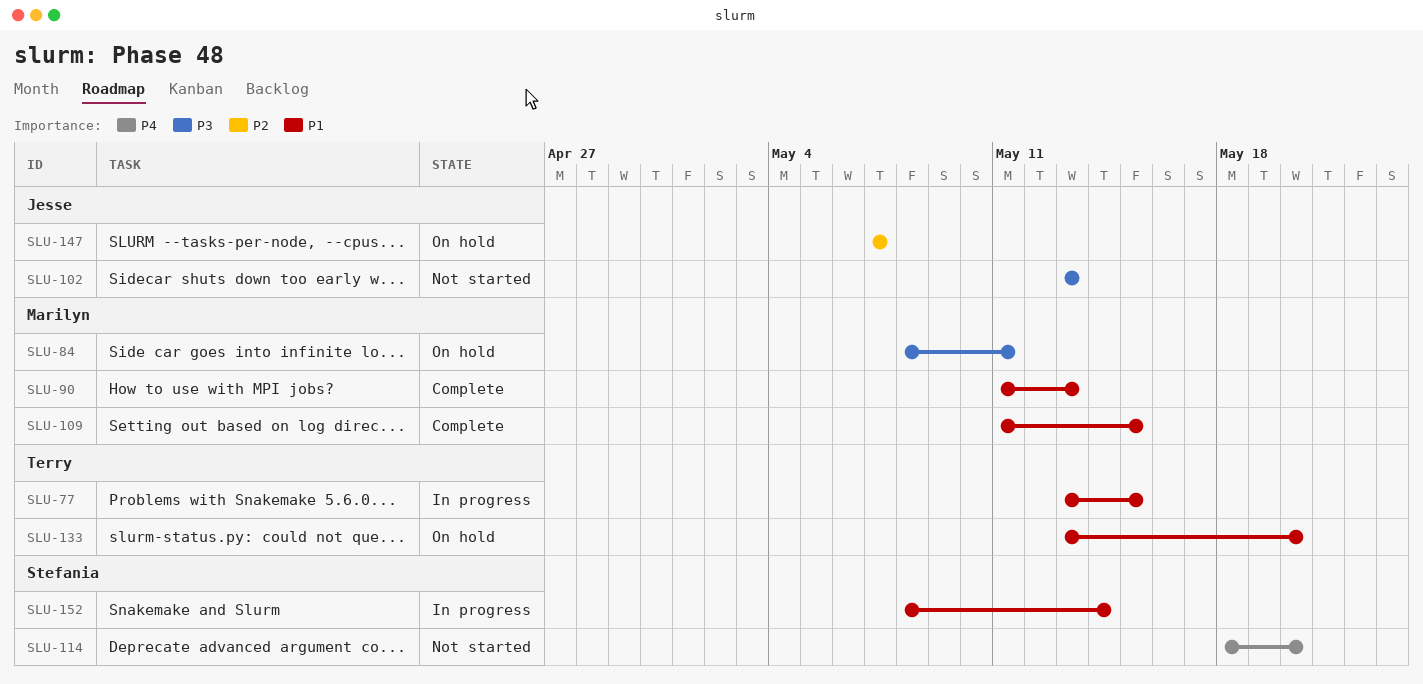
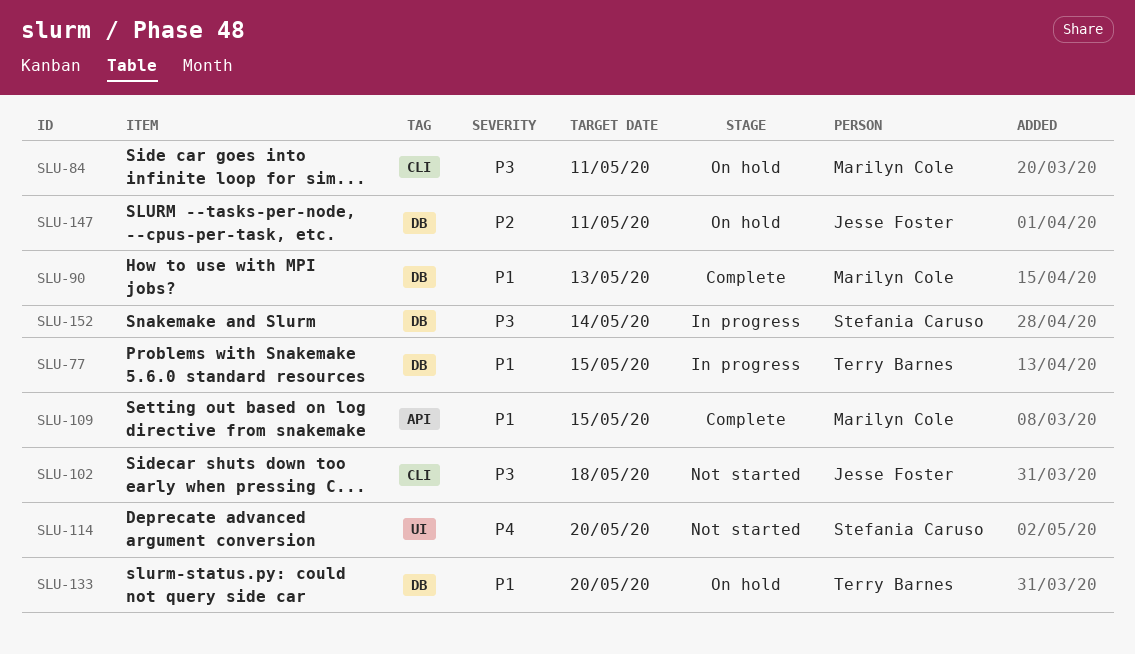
SLU-102, due: May 13 -> May 18
SLU-147, due: May 7 -> May 11
SLU-152, priority: P1 -> P3

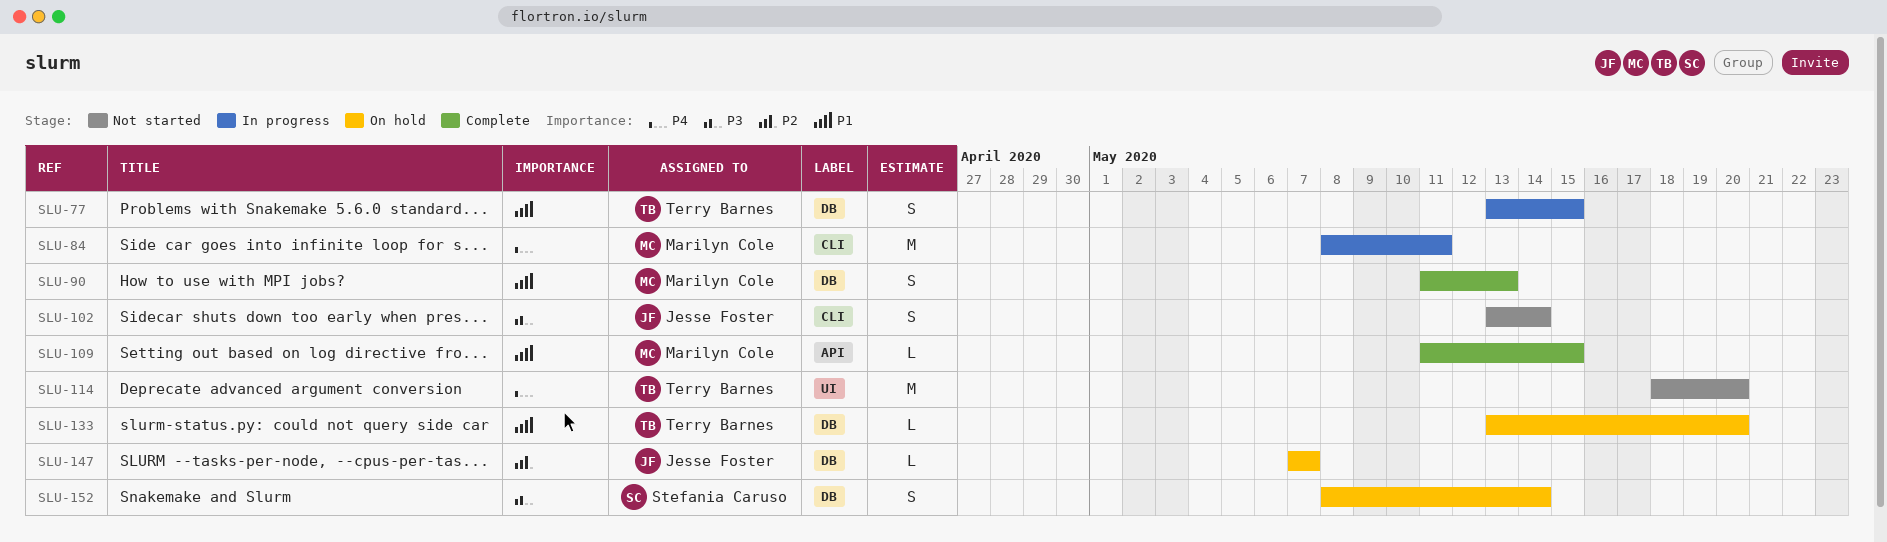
SLU-84, status: On hold -> In progress
SLU-84, priority: P3 -> P4
SLU-102, due: May 18 -> May 14
SLU-114, owner: Stefania Caruso -> Terry Barnes
SLU-147, due: May 11 -> May 7
SLU-152, status: In progress -> On hold

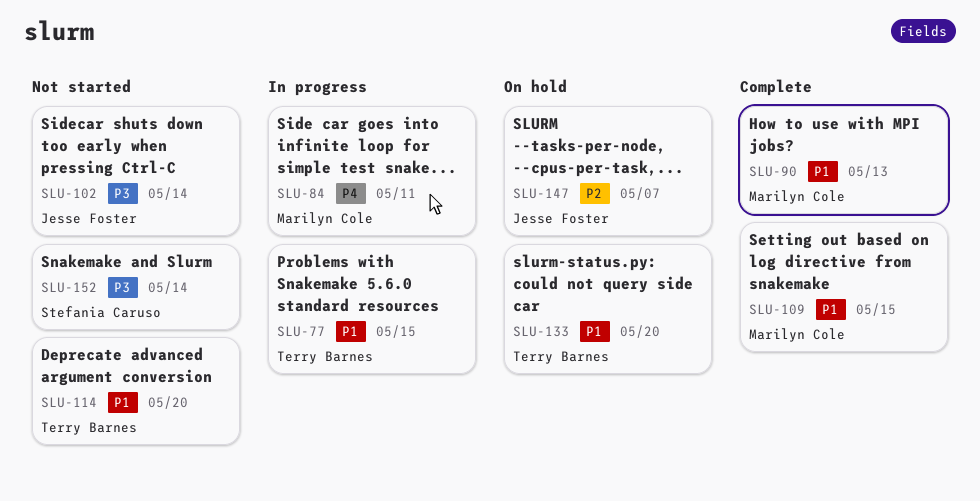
SLU-114, priority: P4 -> P1
SLU-152, status: On hold -> Not started

